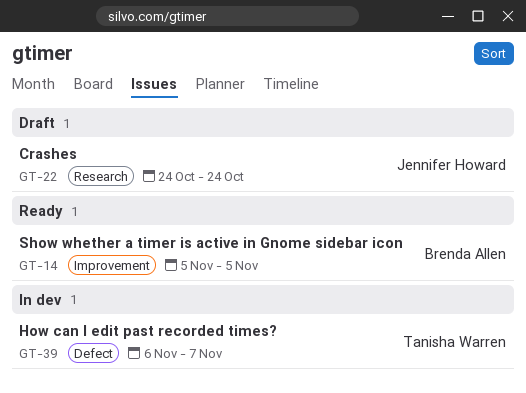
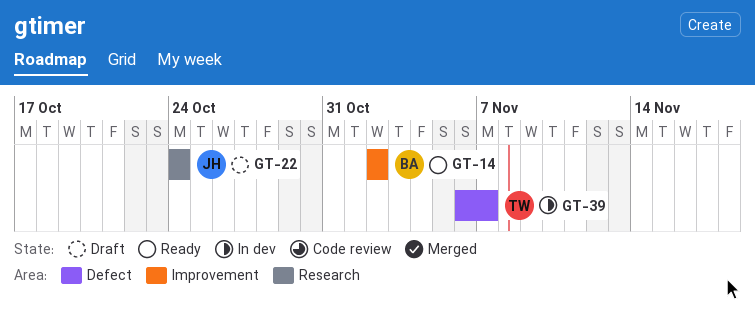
GT-14, start: Nov 5 -> Nov 2
GT-14, due: Nov 5 -> Nov 2

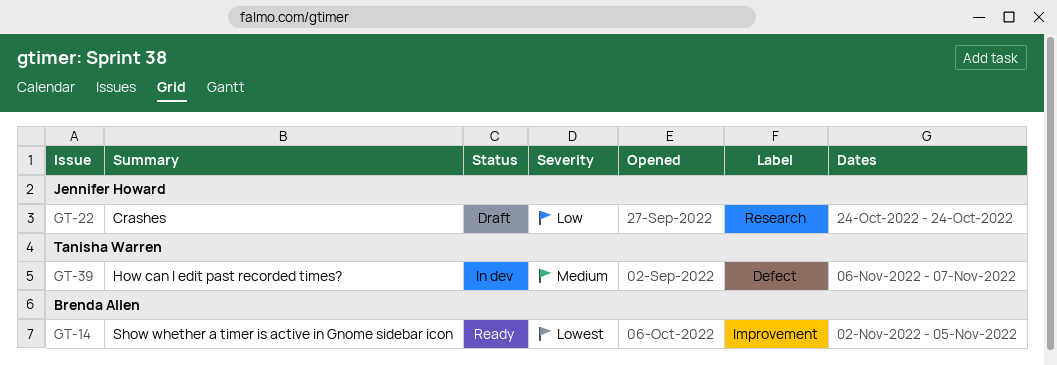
GT-14, due: Nov 2 -> Nov 5

